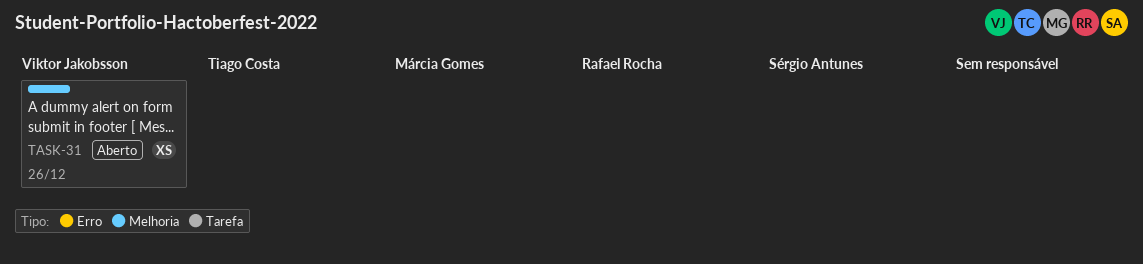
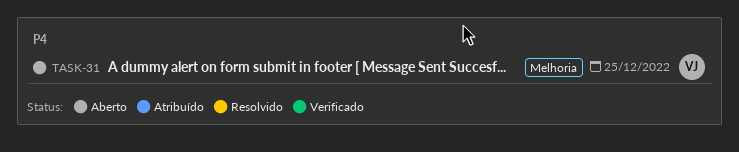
TASK-31, due: Dec 26 -> Dec 25

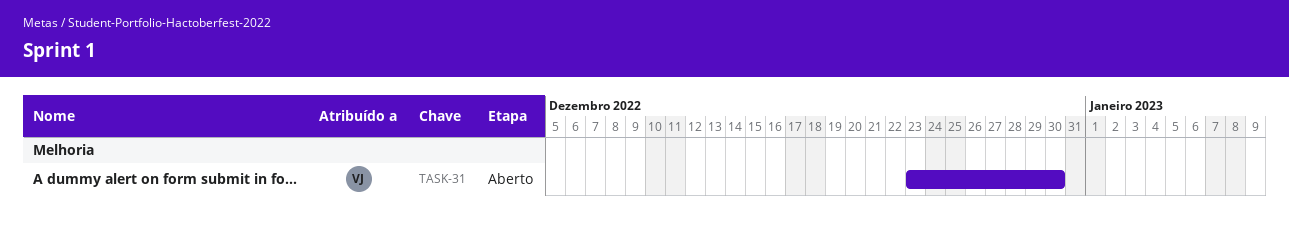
TASK-31, due: Dec 25 -> Dec 30

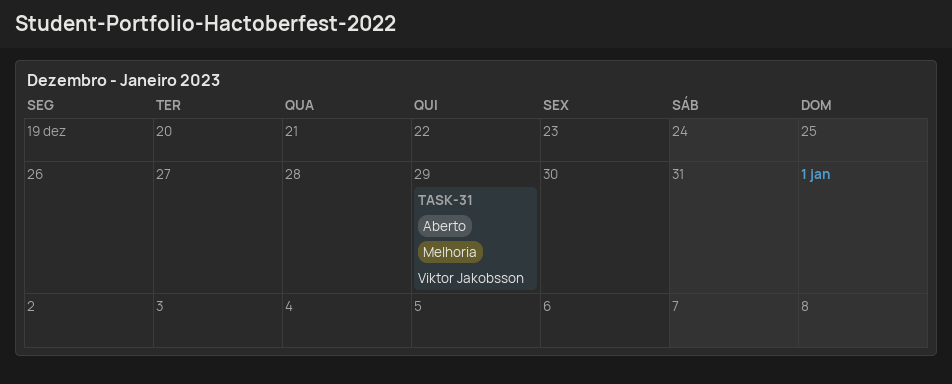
TASK-31, due: Dec 30 -> Dec 29

